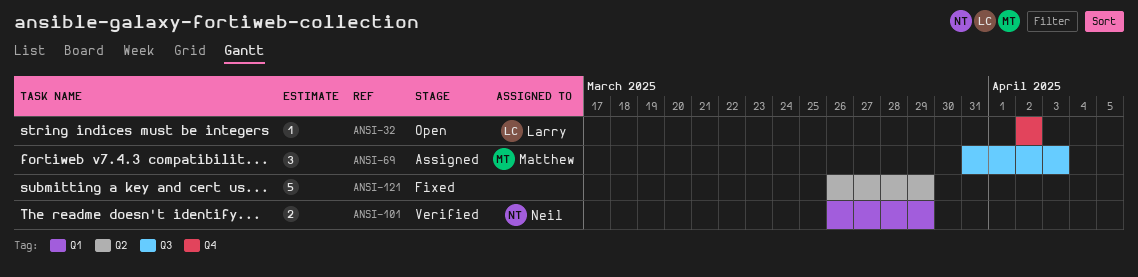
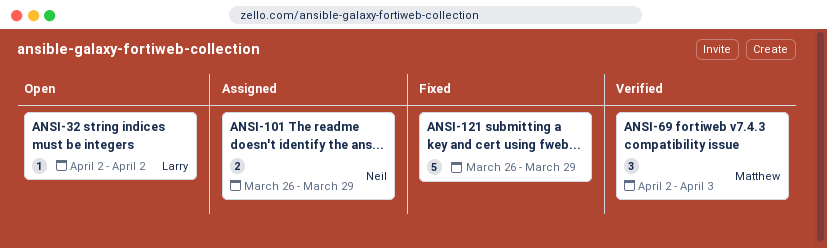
ANSI-69, status: Assigned -> Verified
ANSI-69, start: Mar 31 -> Apr 2
ANSI-101, status: Verified -> Assigned

